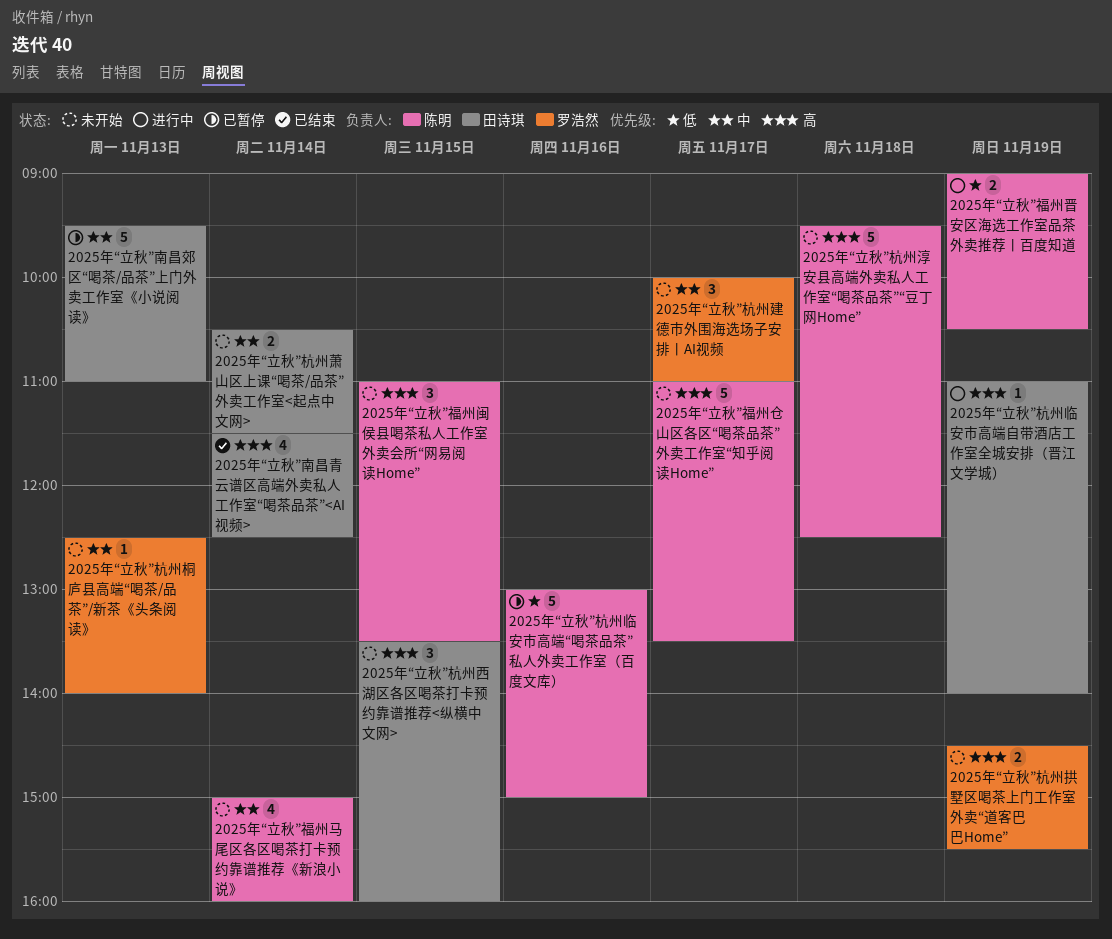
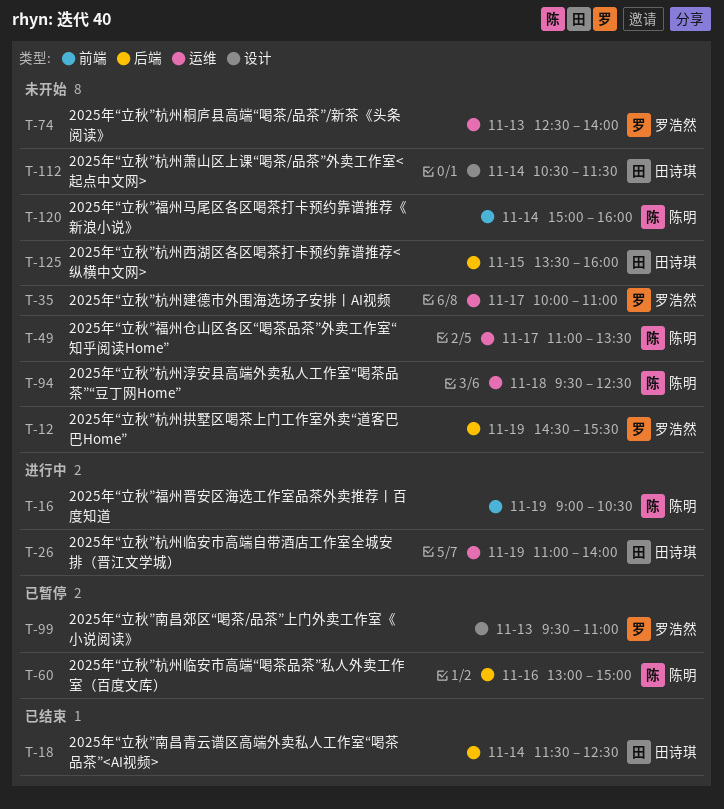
2025年“立秋”南昌郊区“喝茶/品茶”上门外卖工作室《小说阅读》, owner: 田诗琪 -> 罗浩然
2025年“立秋”福州闽侯县喝茶私人工作室外卖会所“网易阅读Home”: present -> none

